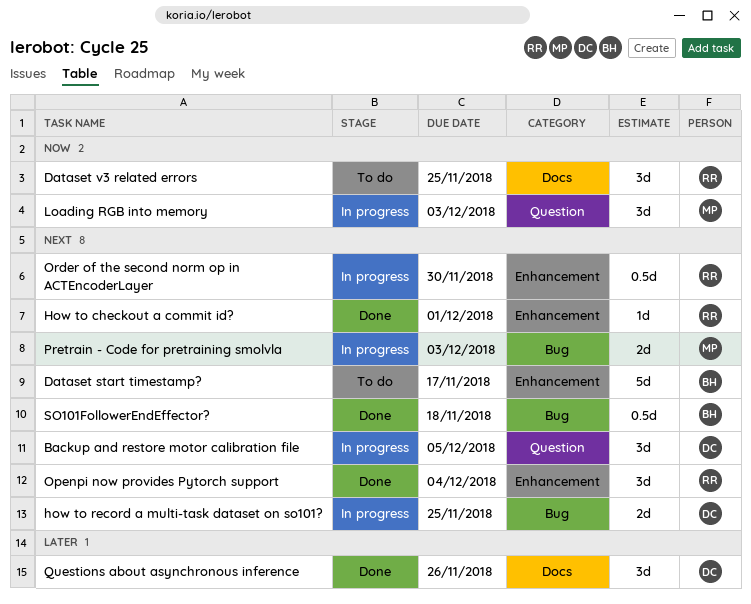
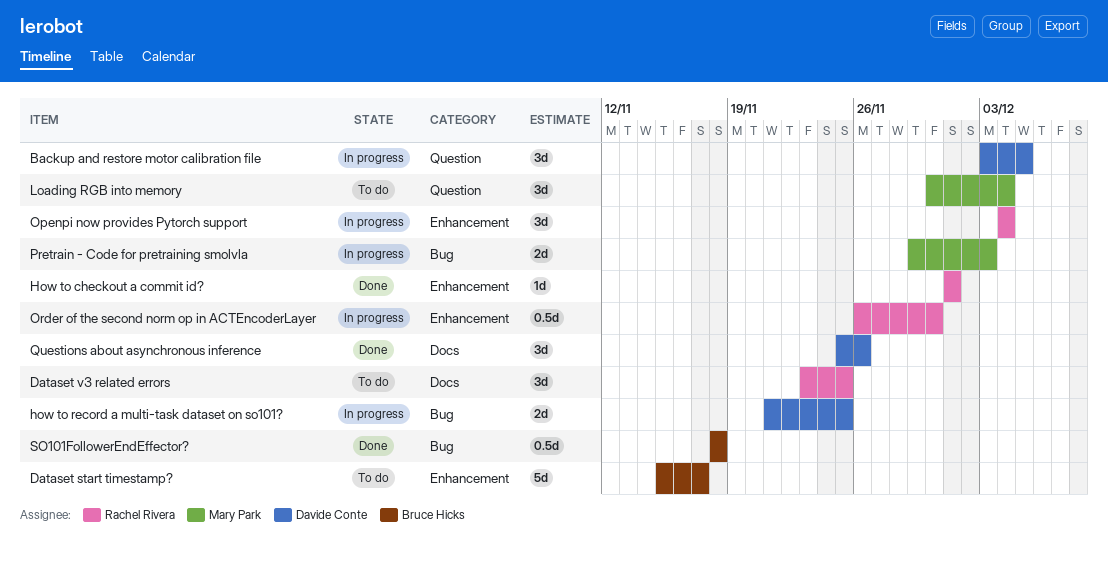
Loading RGB into memory, status: In progress -> To do
Loading RGB into memory, due: Dec 3 -> Dec 4
Openpi now provides Pytorch support, status: Done -> In progress

